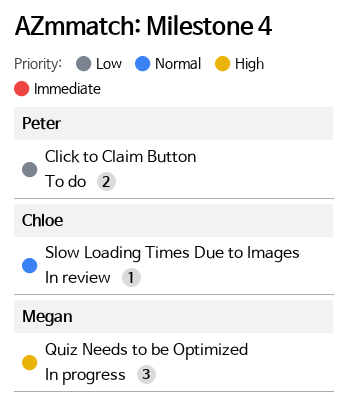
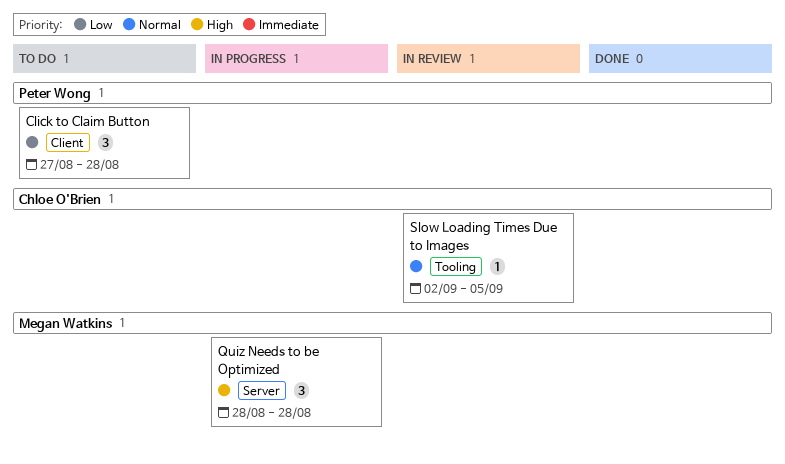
Click to Claim Button, estimate: 2 -> 3

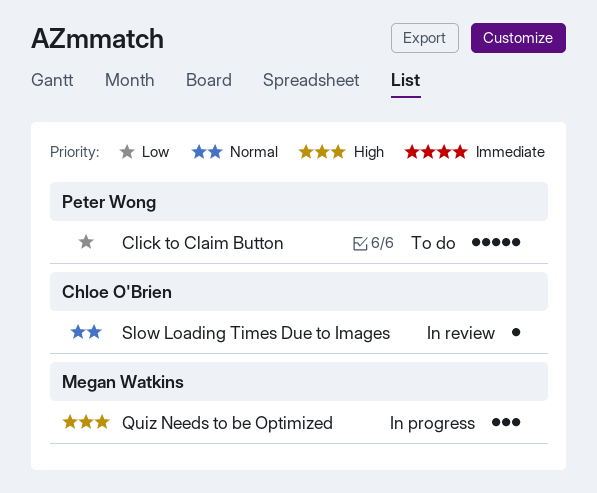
Click to Claim Button, estimate: 3 -> 5

